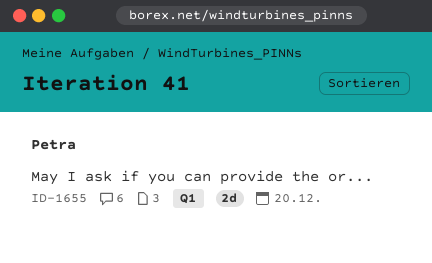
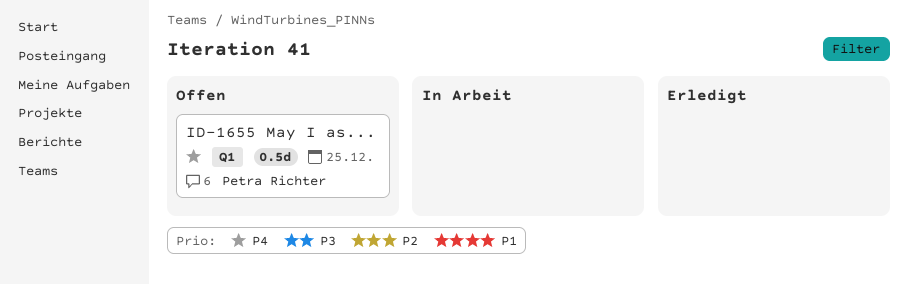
ID-1655, estimate: 2d -> 0.5d
ID-1655, due: Dec 20 -> Dec 25

